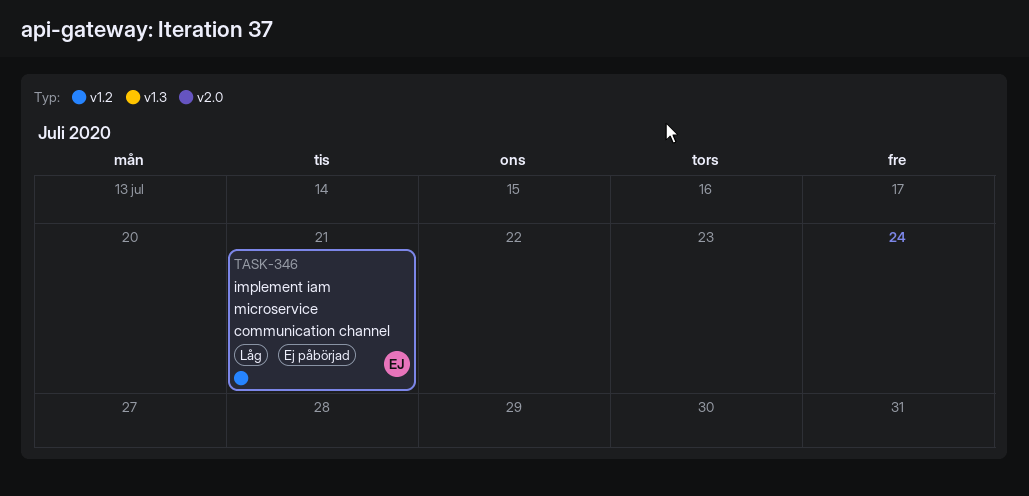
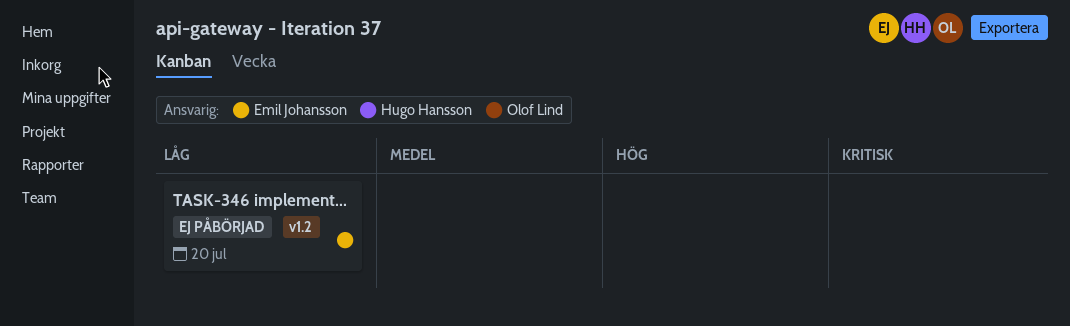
TASK-346, due: Jul 21 -> Jul 20

